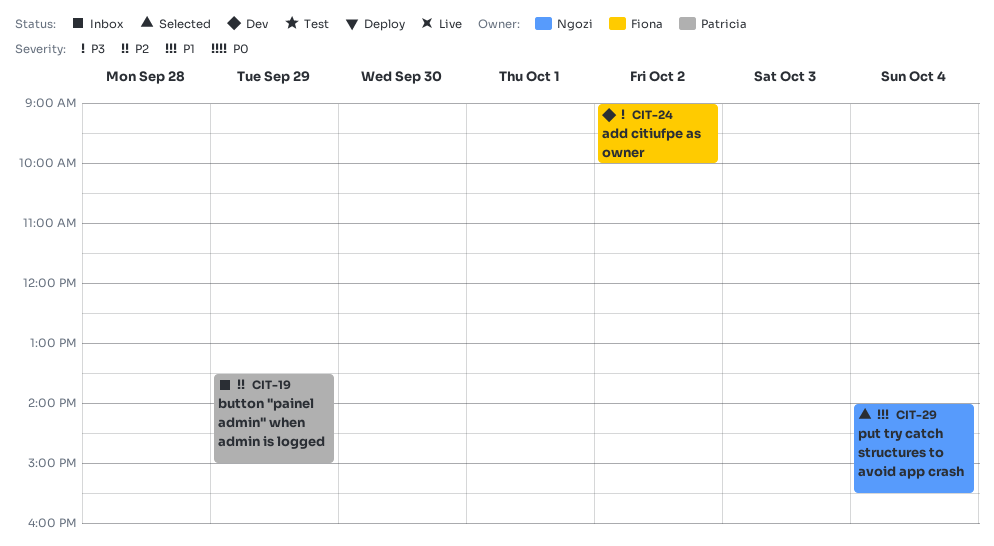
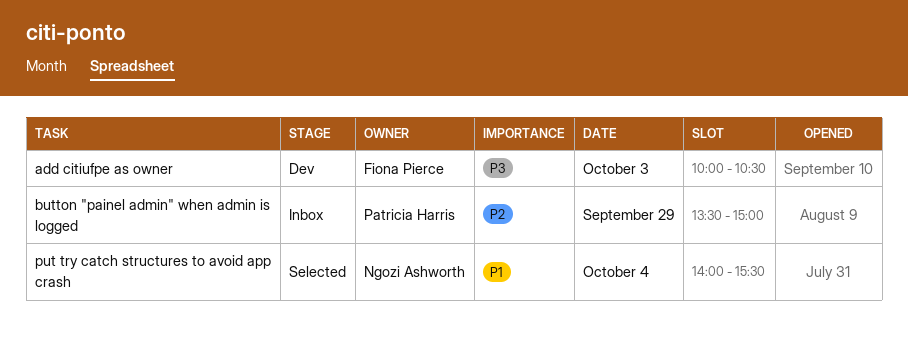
add citiufpe as owner, day: Oct 2 -> Oct 3
add citiufpe as owner, begins: 09:00 -> 10:00
add citiufpe as owner, ends: 10:00 -> 10:30

